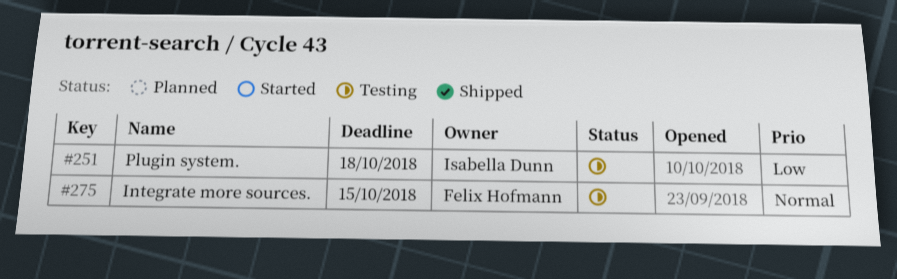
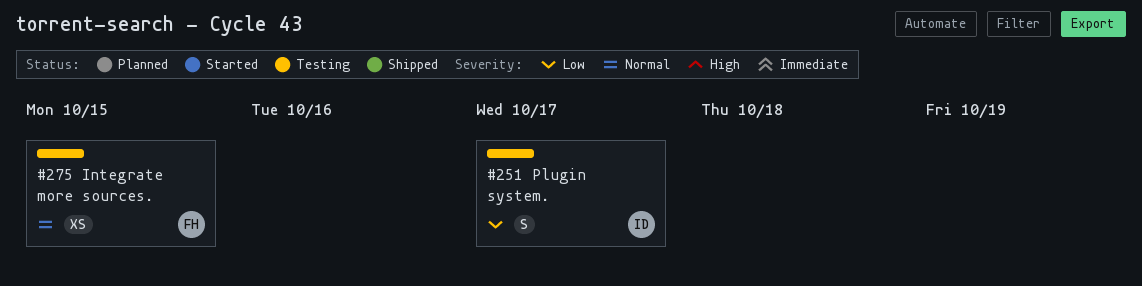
#251, due: Oct 18 -> Oct 17

